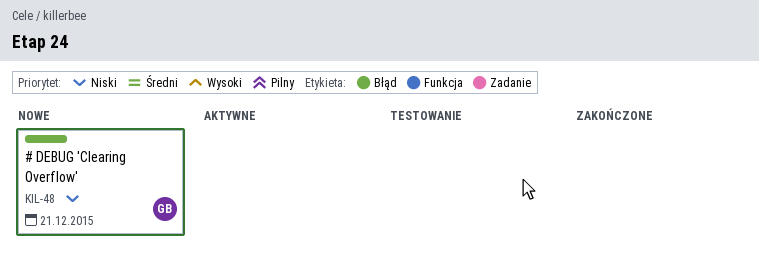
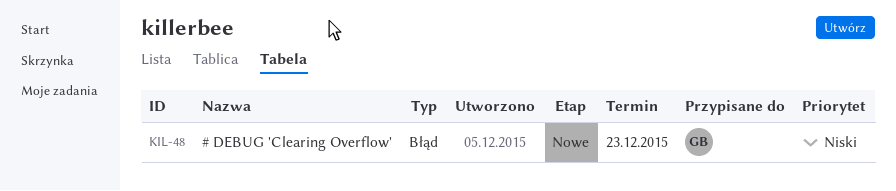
KIL-48, due: Dec 21 -> Dec 23

